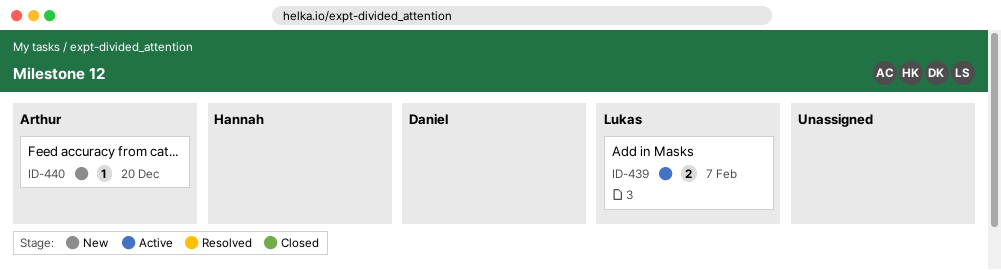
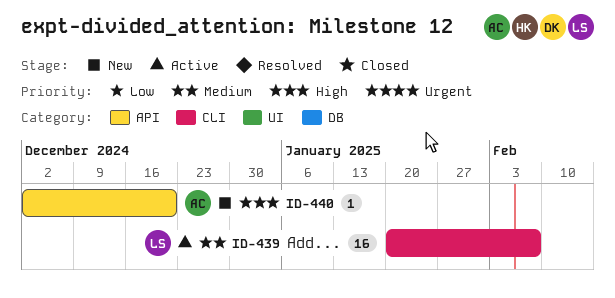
ID-439, estimate: 2 -> 16

